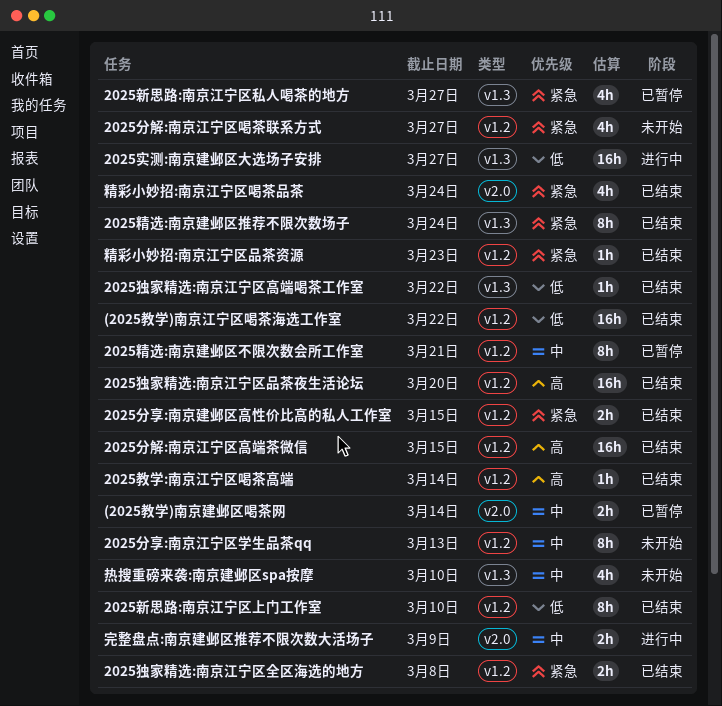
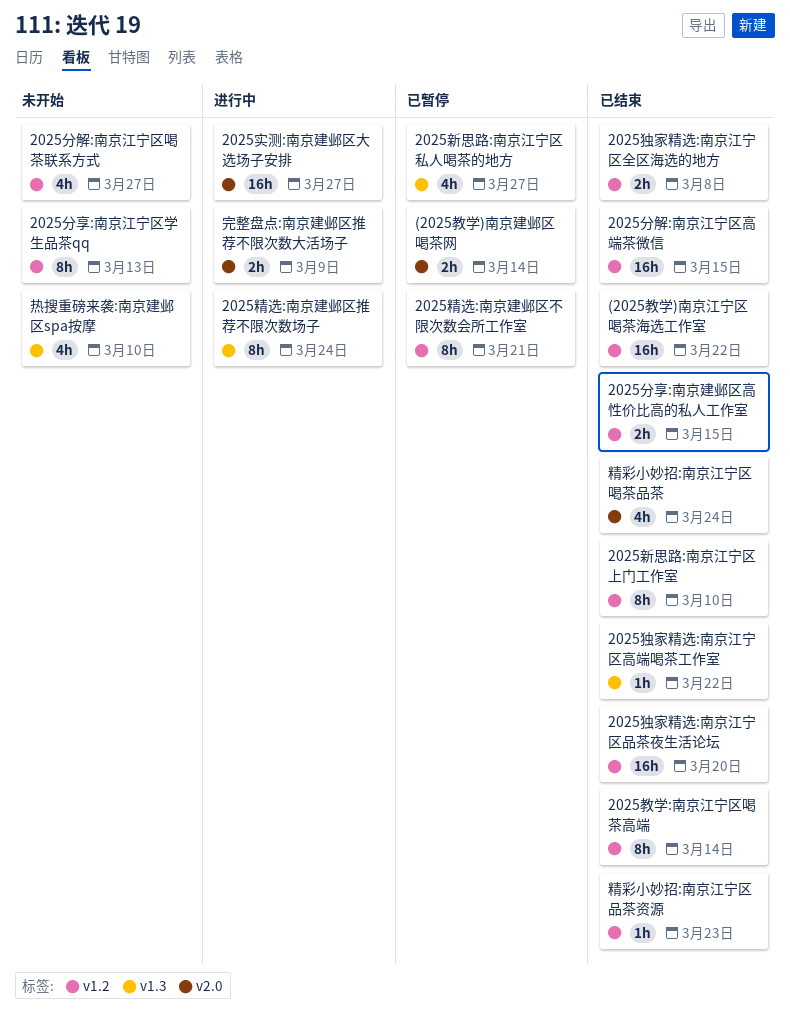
2025实测:南京建邺区大选场子安排, label: v1.3 -> v2.0
2025教学:南京江宁区喝茶高端, estimate: 1h -> 8h
2025精选:南京建邺区推荐不限次数场子, status: 已结束 -> 进行中

